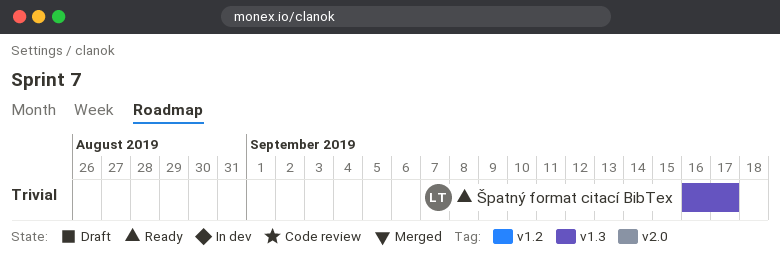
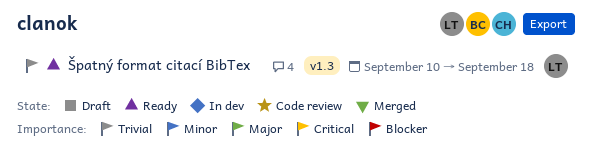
Špatný format citací BibTex, start: Sep 16 -> Sep 10
Špatný format citací BibTex, due: Sep 17 -> Sep 18

